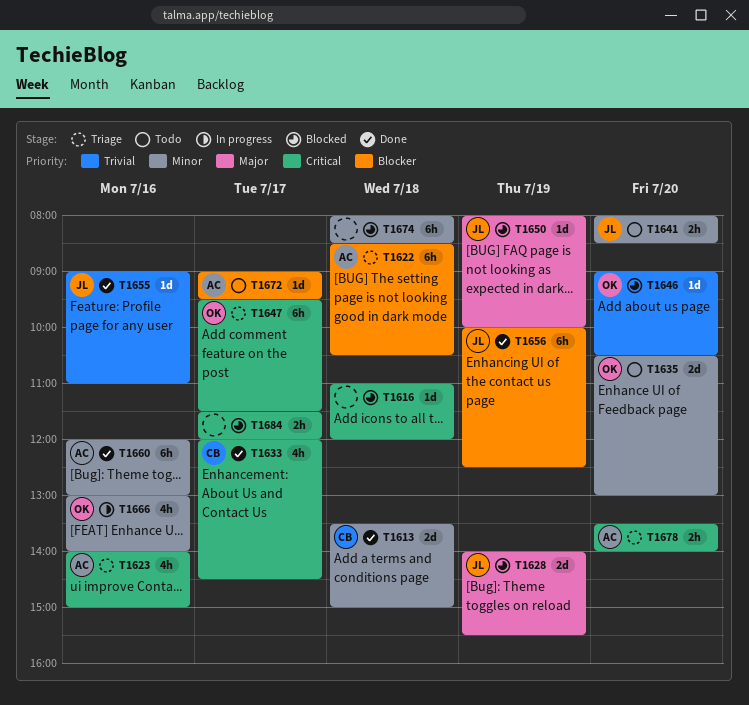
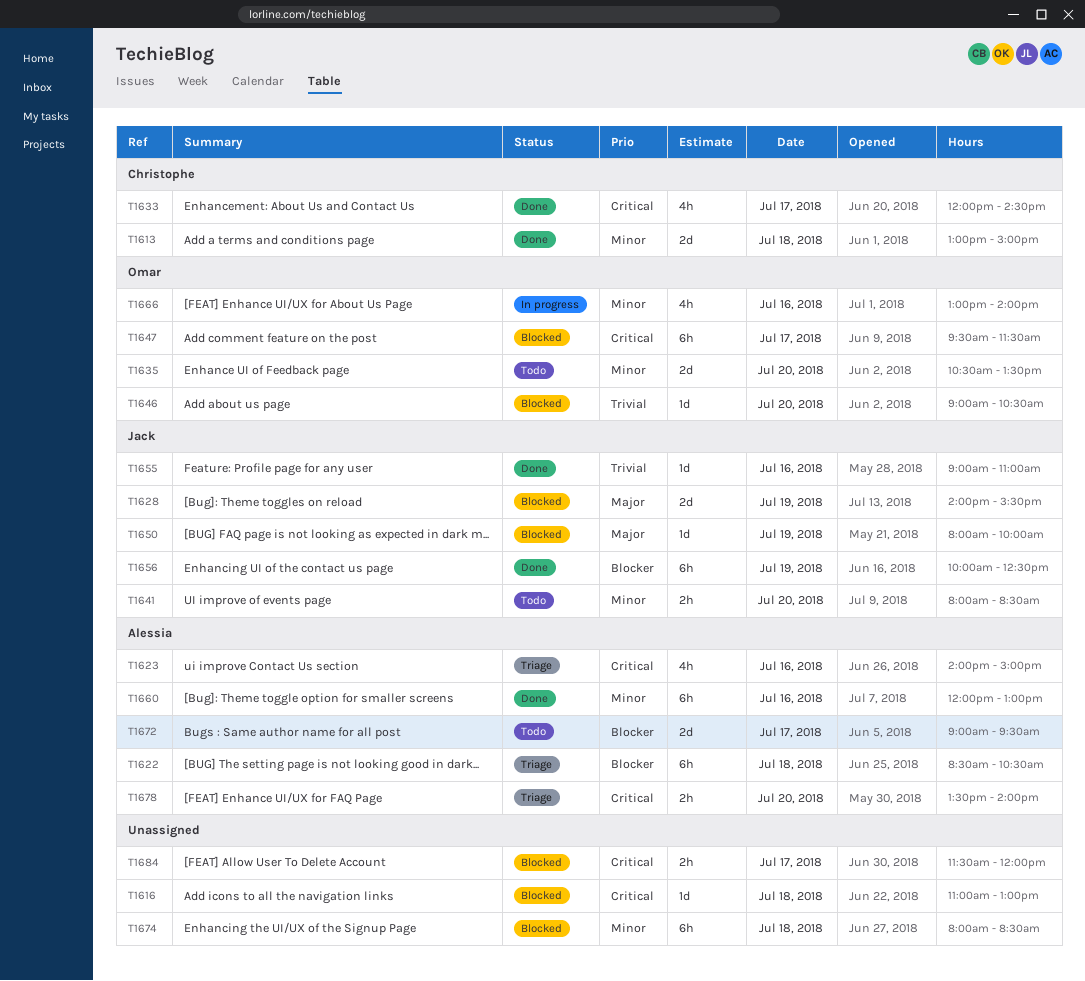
T1613, begins: 13:30 -> 13:00
T1616, ends: 12:00 -> 13:00
T1635, ends: 13:00 -> 13:30
T1647, status: Triage -> Blocked
T1672, estimate: 1d -> 2d

